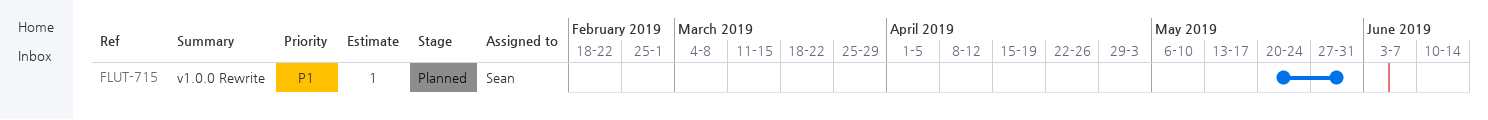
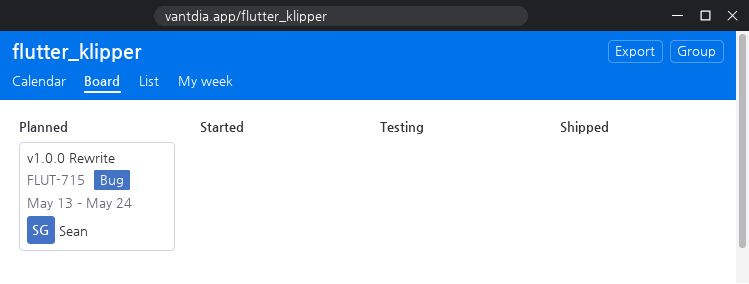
FLUT-715, start: May 20 -> May 13
FLUT-715, due: May 31 -> May 24

